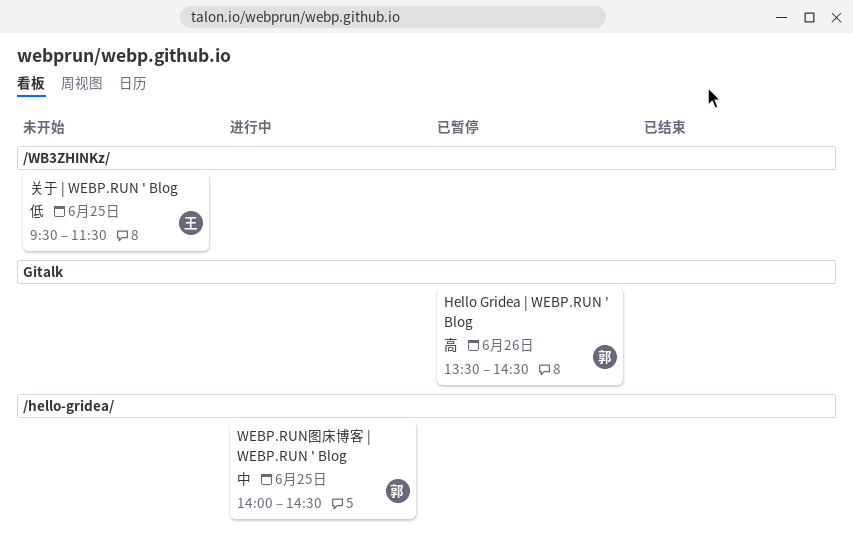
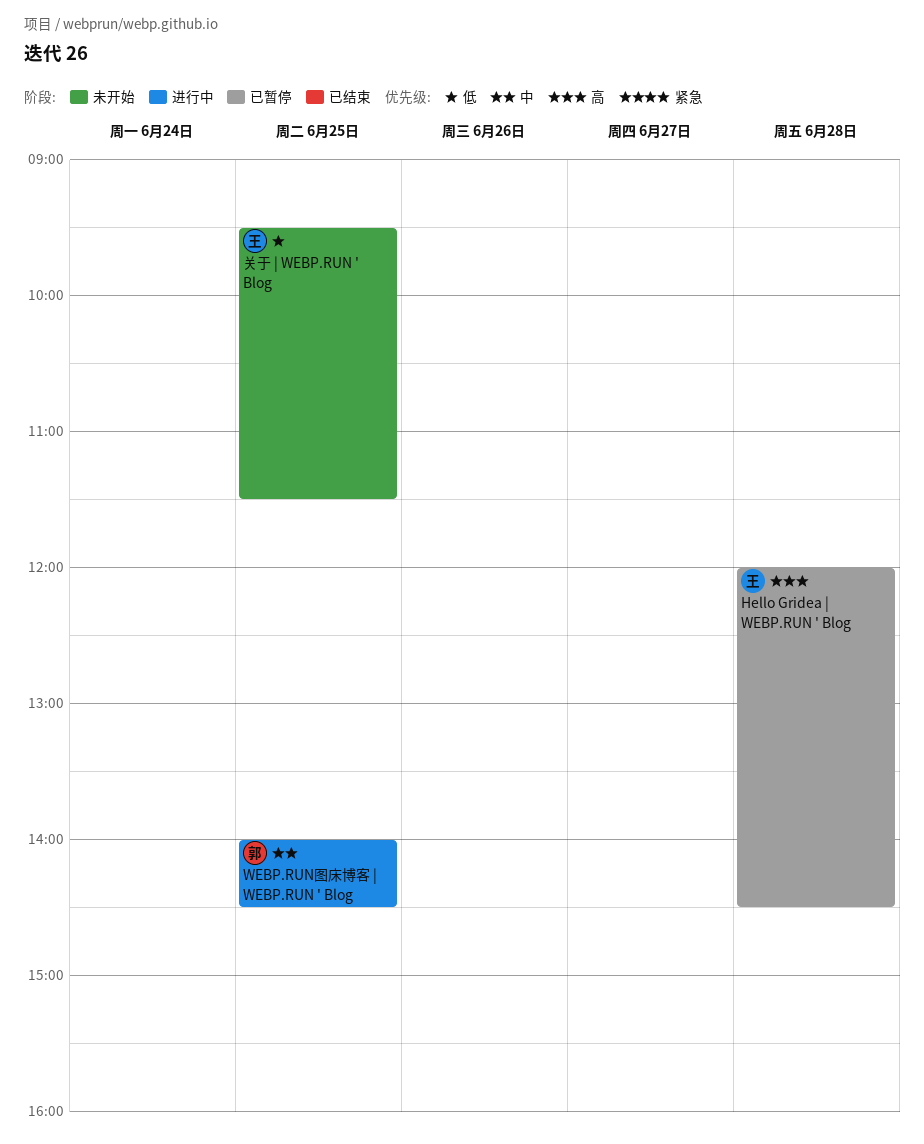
Hello Gridea | WEBP.RUN ' Blog, owner: 郭 -> 王
Hello Gridea | WEBP.RUN ' Blog, day: Jun 26 -> Jun 28
Hello Gridea | WEBP.RUN ' Blog, begins: 13:30 -> 12:00

